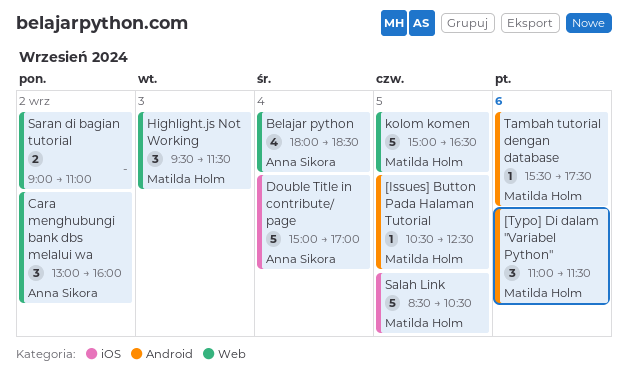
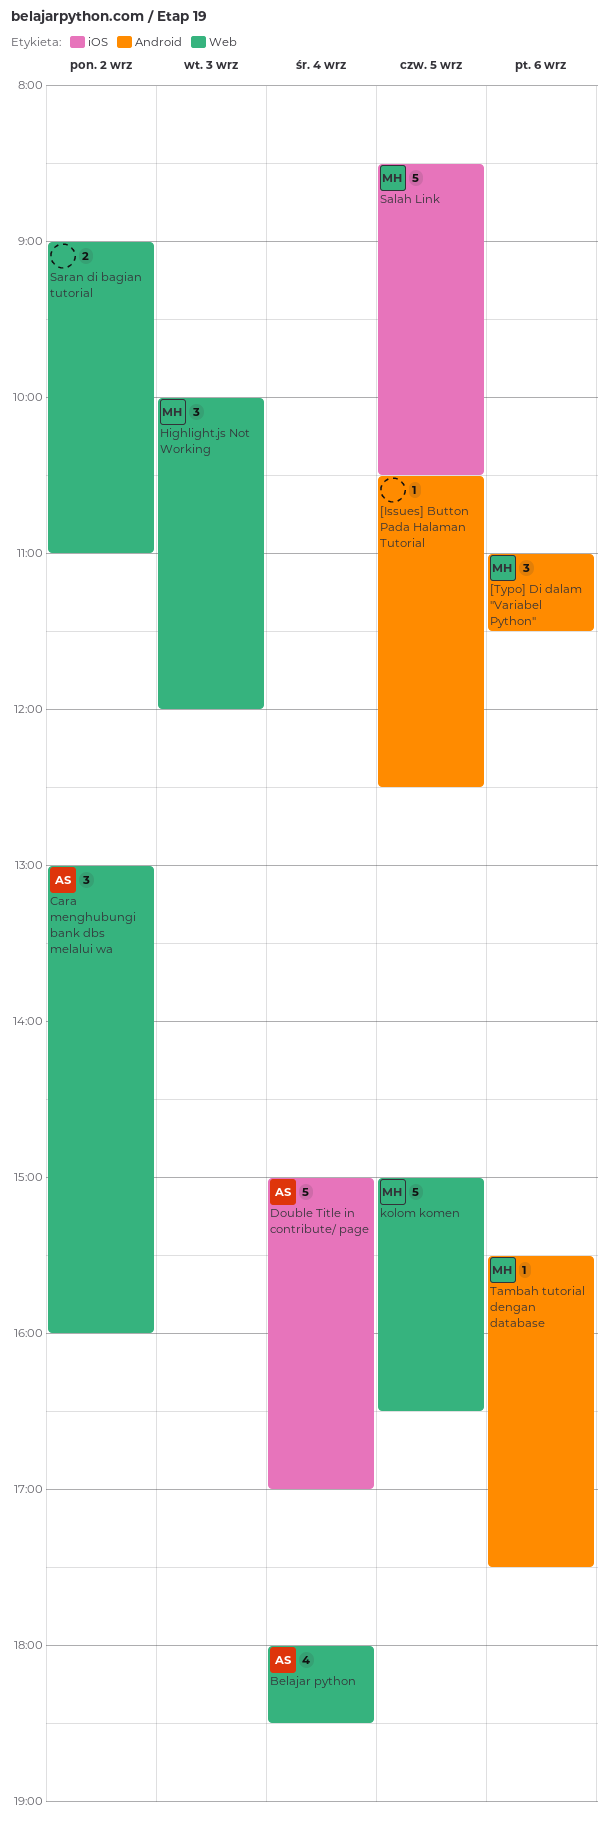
[Issues] Button Pada Halaman Tutorial, owner: Matilda Holm -> none
Highlight.js Not Working, begins: 09:30 -> 10:00
Highlight.js Not Working, ends: 11:30 -> 12:00

